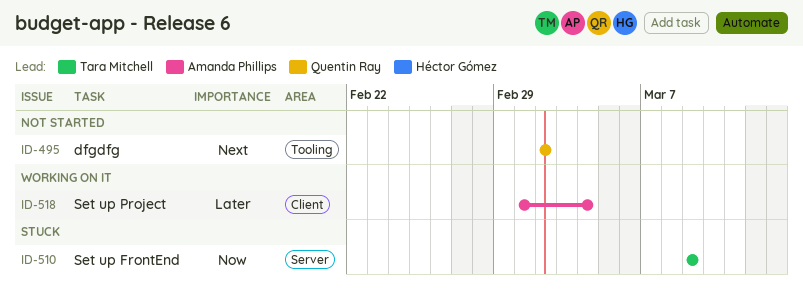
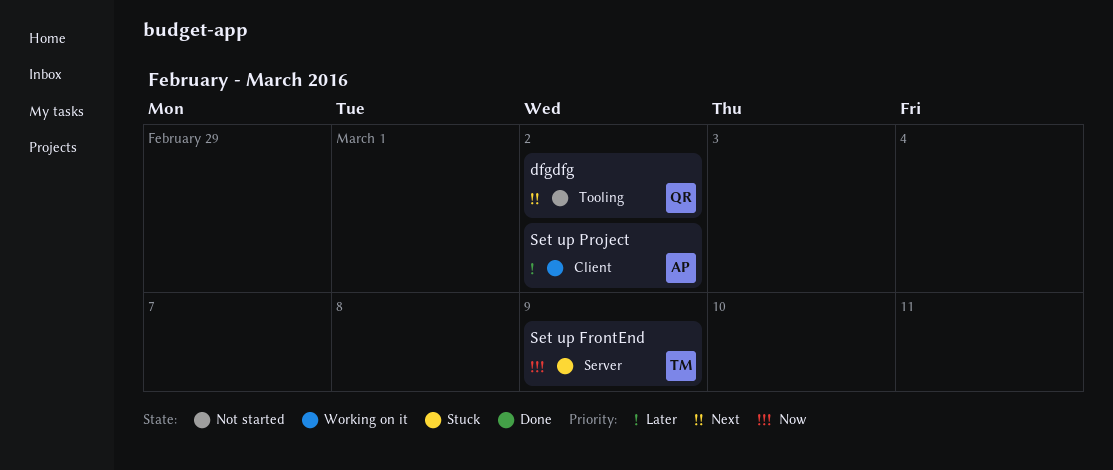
Set up Project, due: Mar 4 -> Mar 2

